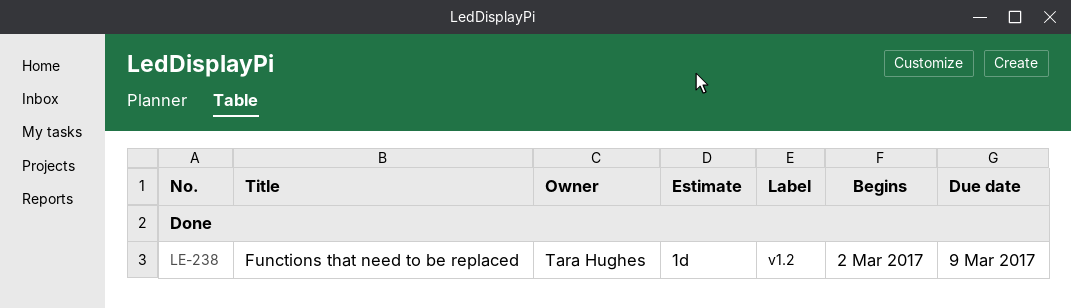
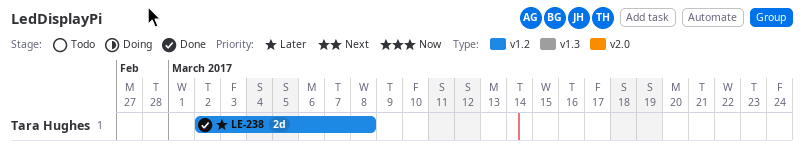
LE-238, estimate: 1d -> 2d
LE-238, due: Mar 9 -> Mar 8

